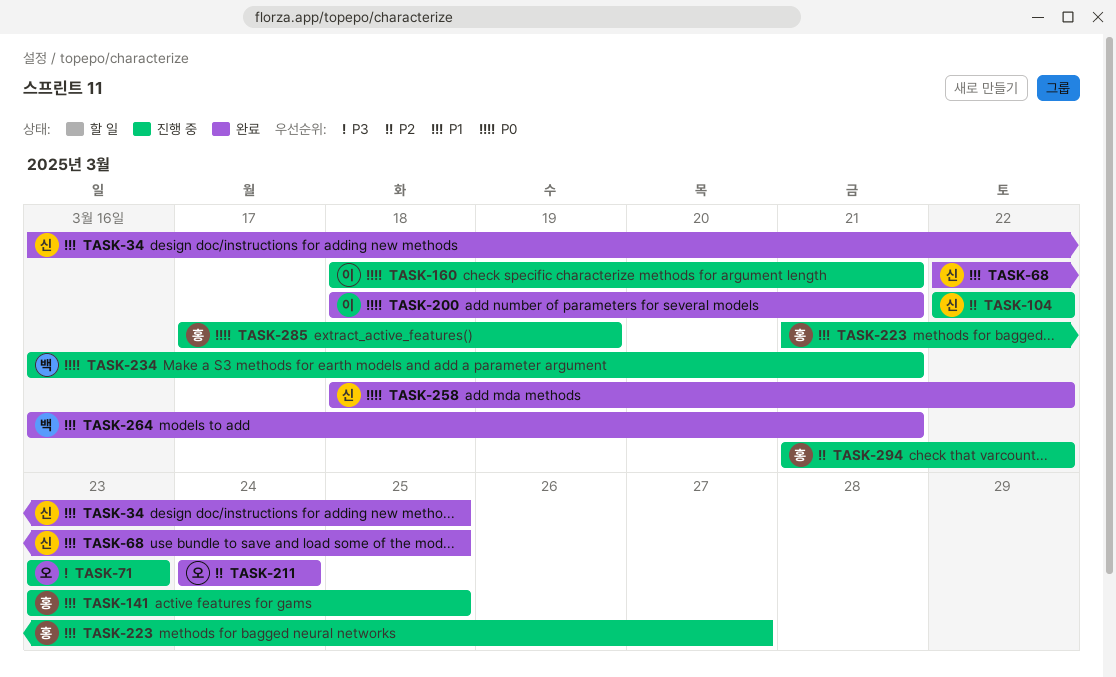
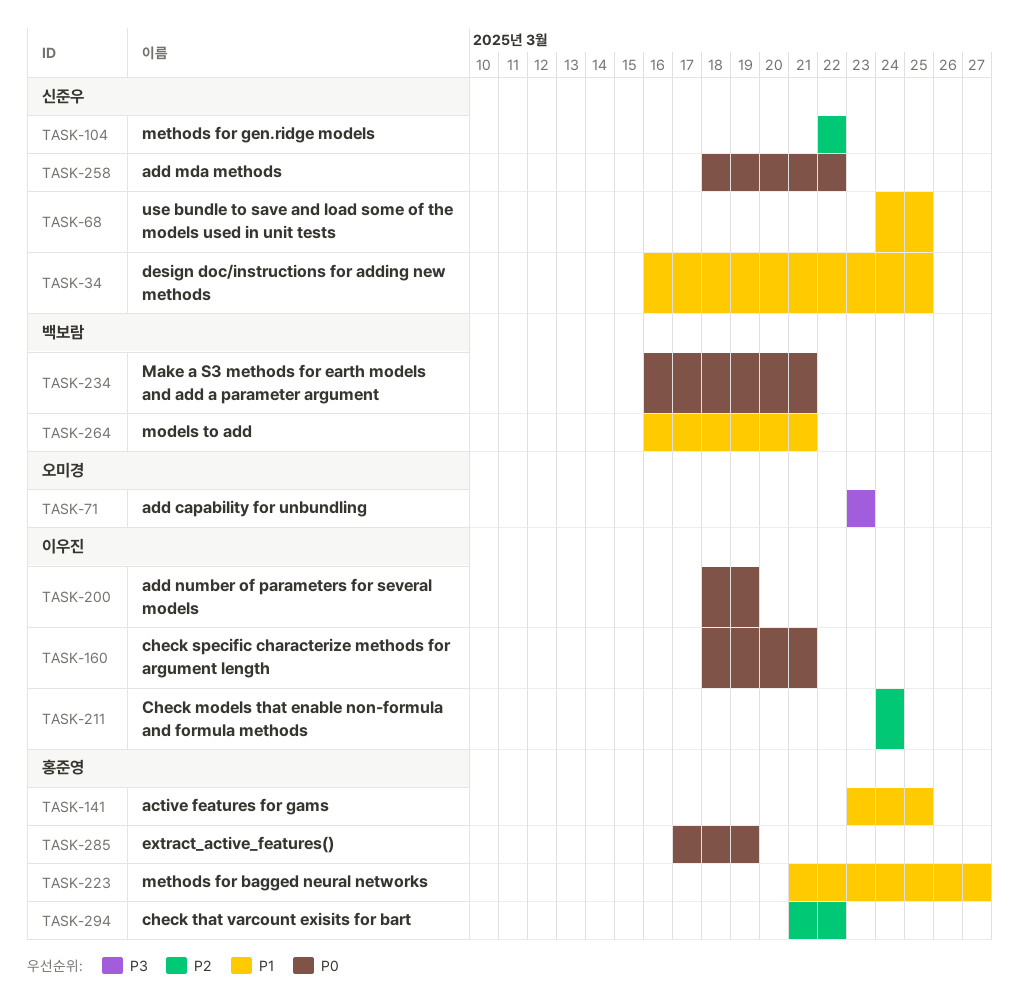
TASK-68, start: Mar 22 -> Mar 24
TASK-200, due: Mar 21 -> Mar 19
TASK-211, owner: 오미경 -> 이우진

